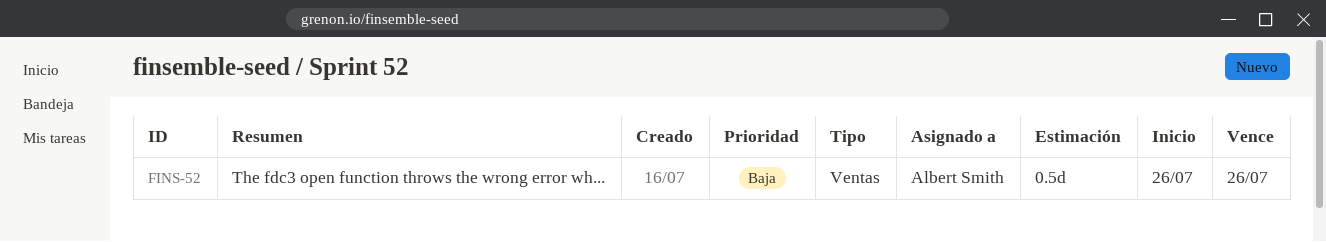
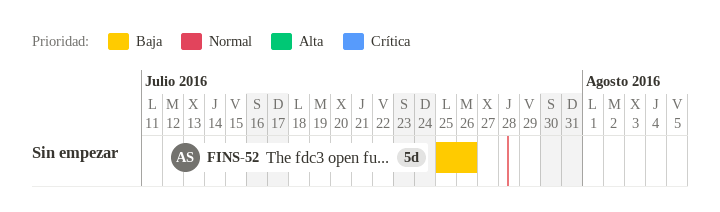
FINS-52, estimate: 0.5d -> 5d
FINS-52, start: Jul 26 -> Jul 25

